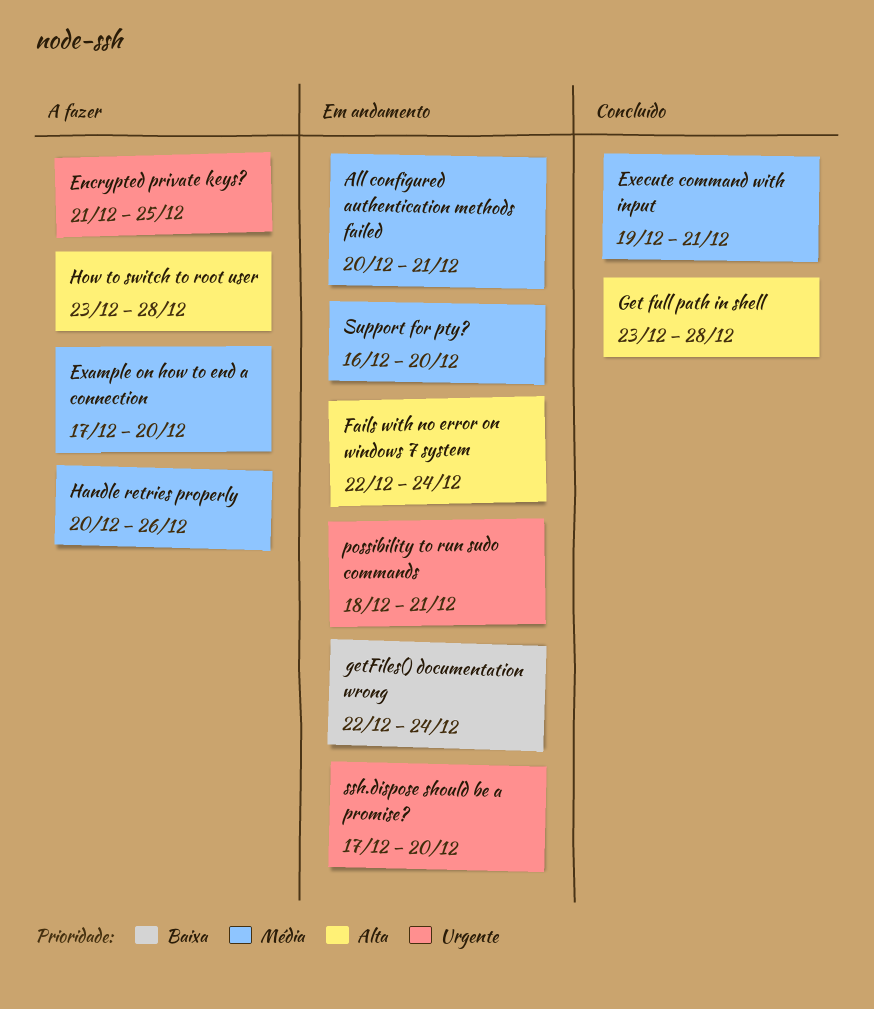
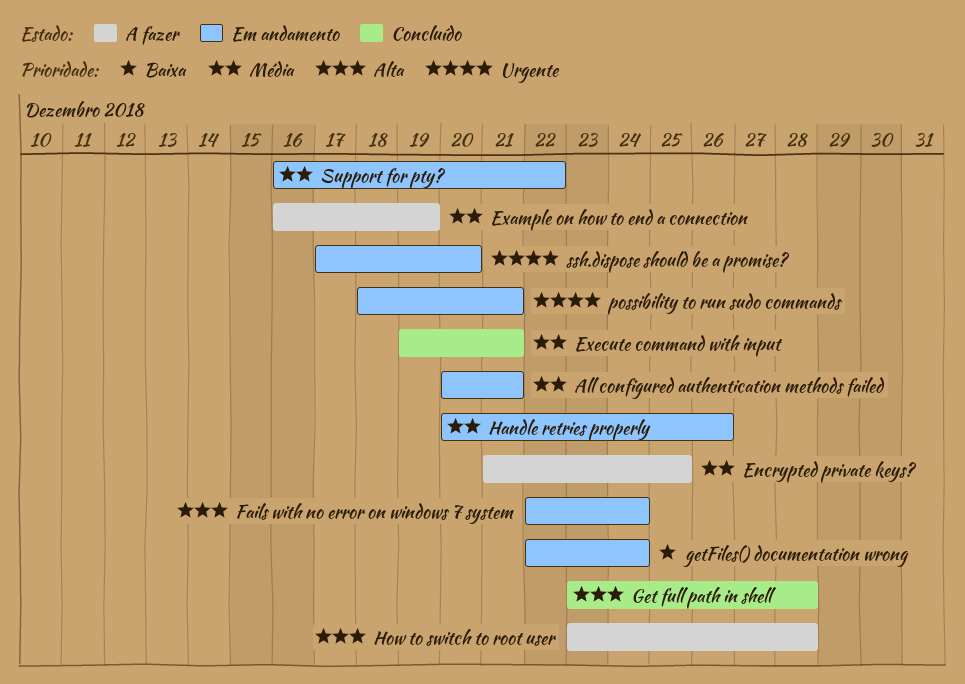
Encrypted private keys?, priority: Urgente -> Média
Example on how to end a connection, start: Dec 17 -> Dec 16
Example on how to end a connection, due: Dec 20 -> Dec 19
Handle retries properly, status: A fazer -> Em andamento
Support for pty?, due: Dec 20 -> Dec 22

